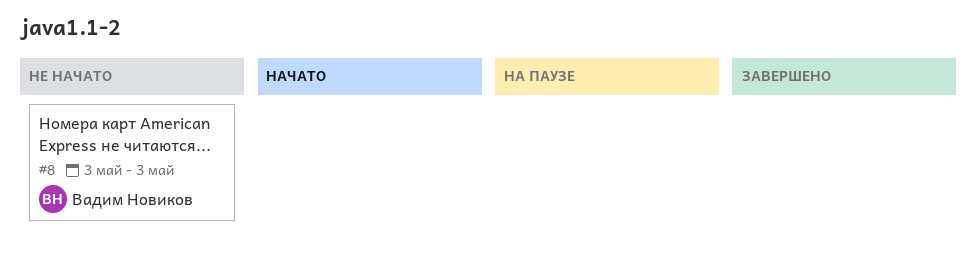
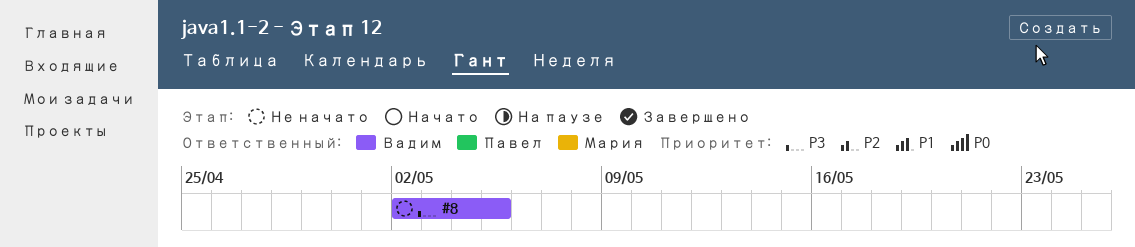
#8, start: May 3 -> May 2
#8, due: May 3 -> May 5

